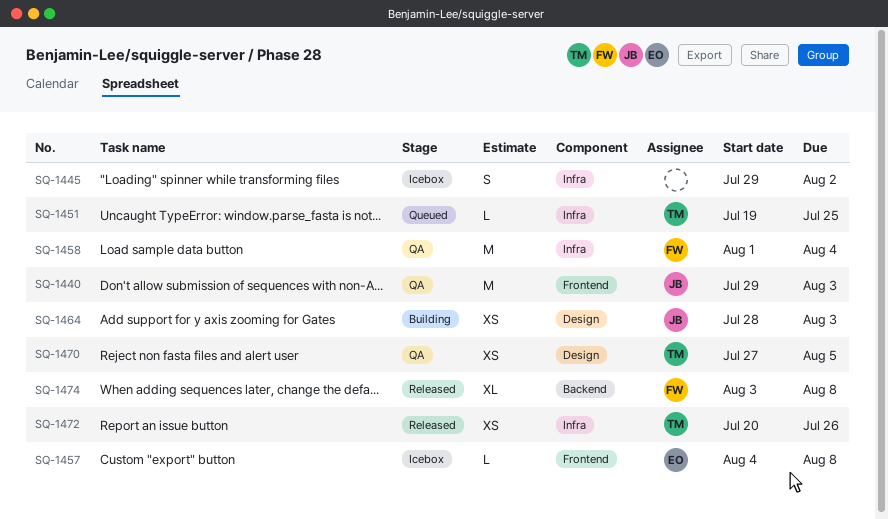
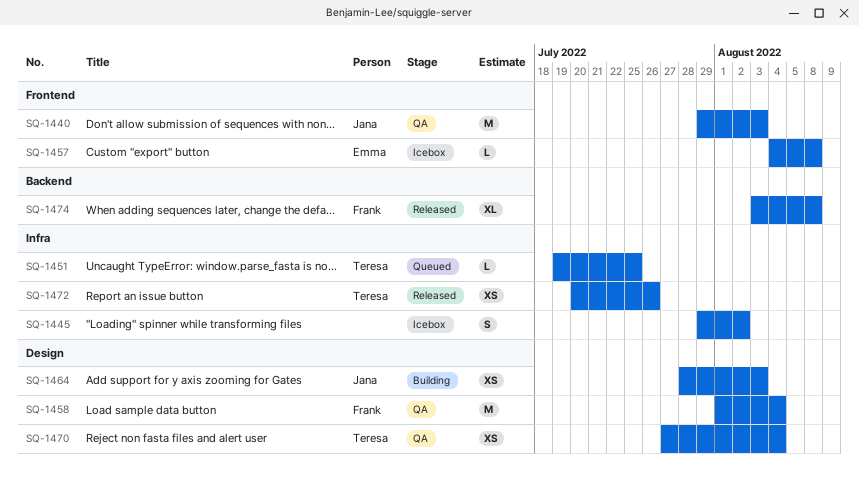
SQ-1458, label: Infra -> Design
SQ-1470, due: Aug 5 -> Aug 4

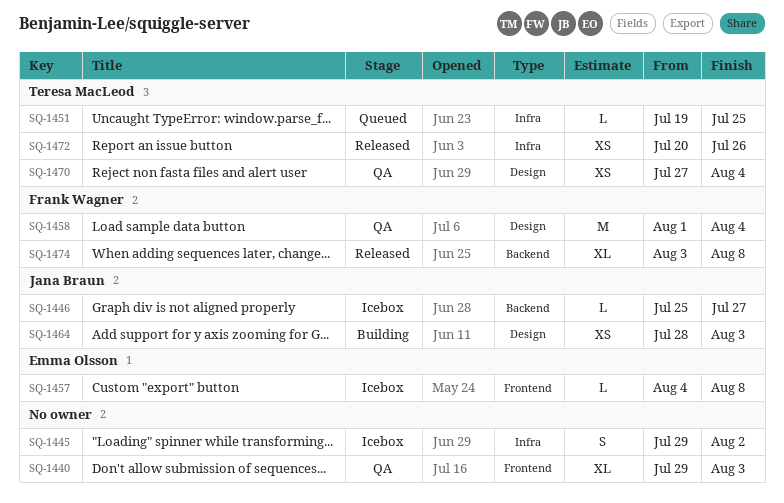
SQ-1440, owner: Jana Braun -> none
SQ-1440, estimate: M -> XL
SQ-1446: none -> present

